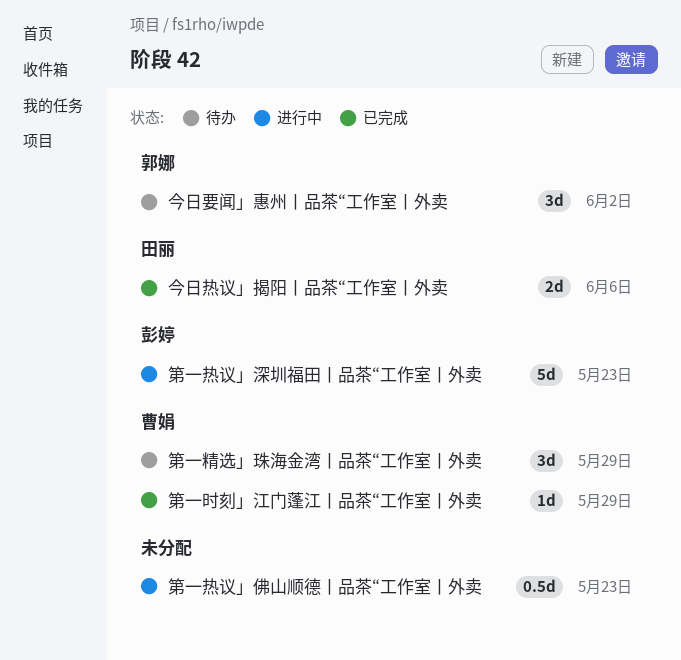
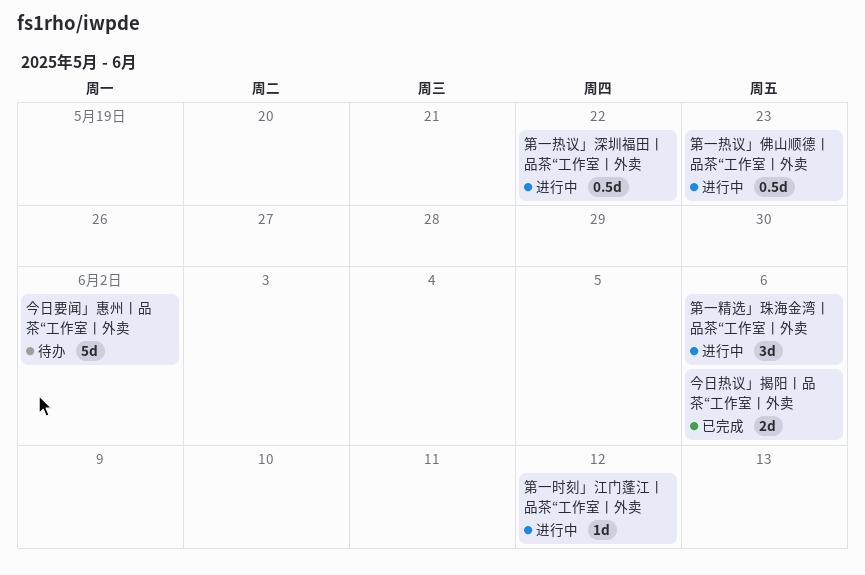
今日要闻」惠州丨品茶“工作室丨外卖, estimate: 3d -> 5d
第一时刻」江门蓬江丨品茶“工作室丨外卖, status: 已完成 -> 进行中
第一时刻」江门蓬江丨品茶“工作室丨外卖, due: May 29 -> Jun 12
第一热议」深圳福田丨品茶“工作室丨外卖, estimate: 5d -> 0.5d
第一热议」深圳福田丨品茶“工作室丨外卖, due: May 23 -> May 22
第一精选」珠海金湾丨品茶“工作室丨外卖, status: 待办 -> 进行中
第一精选」珠海金湾丨品茶“工作室丨外卖, due: May 29 -> Jun 6

